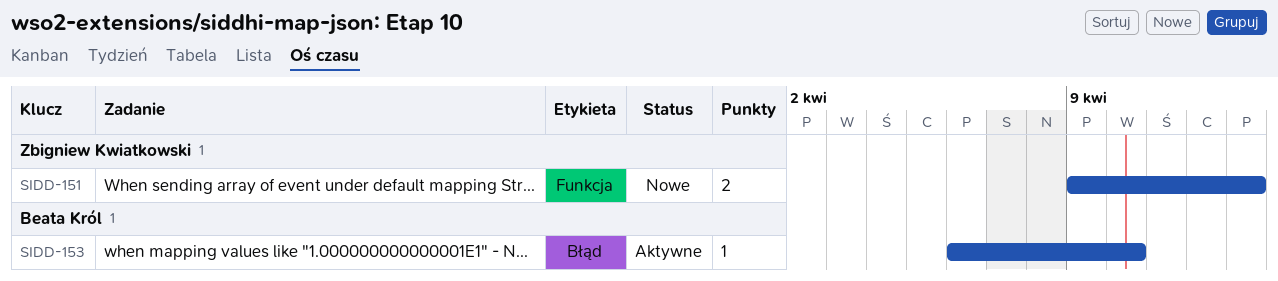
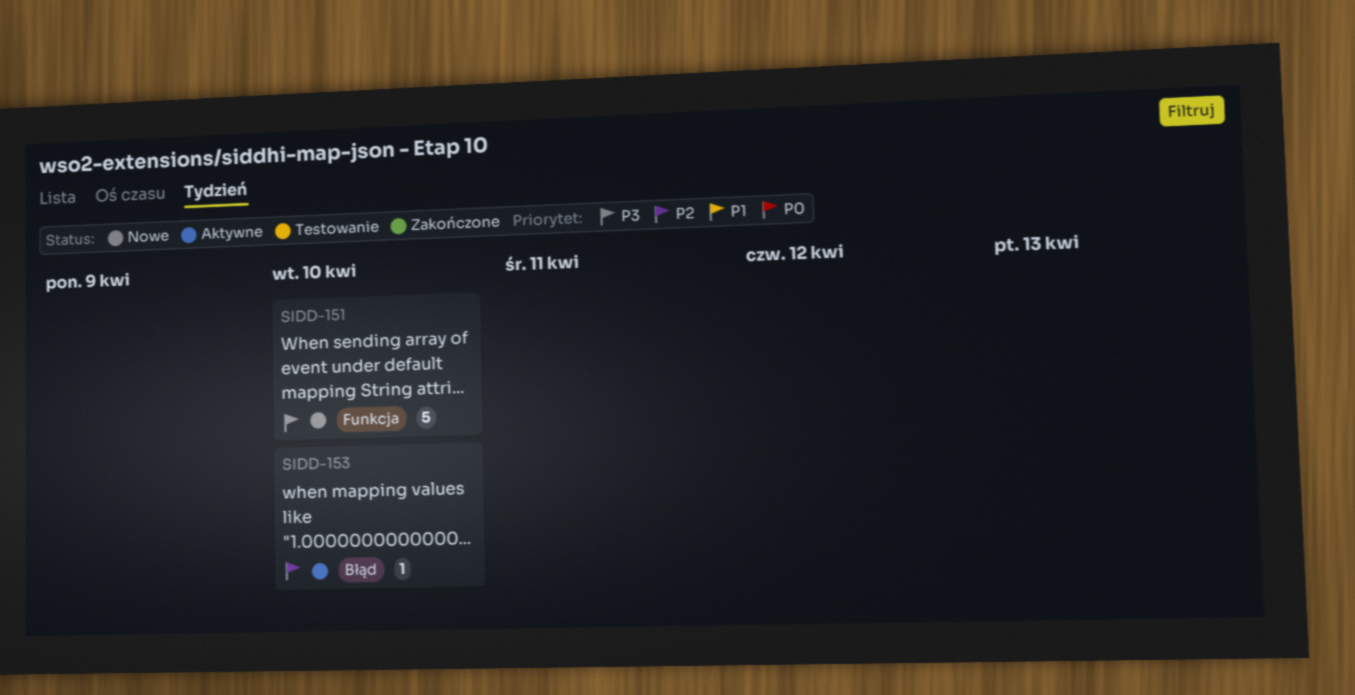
SIDD-151, estimate: 2 -> 5
SIDD-151, due: Apr 13 -> Apr 10

